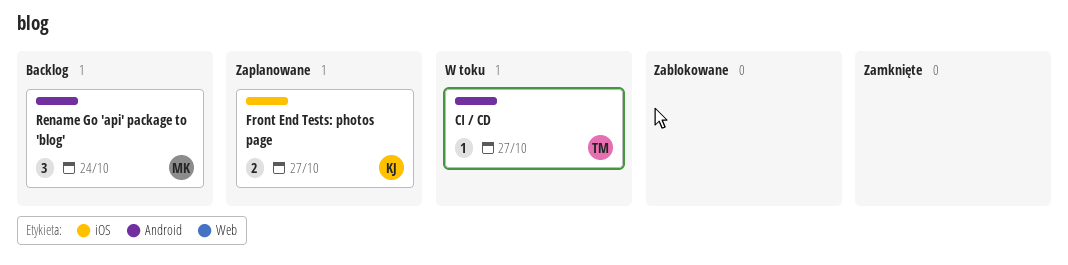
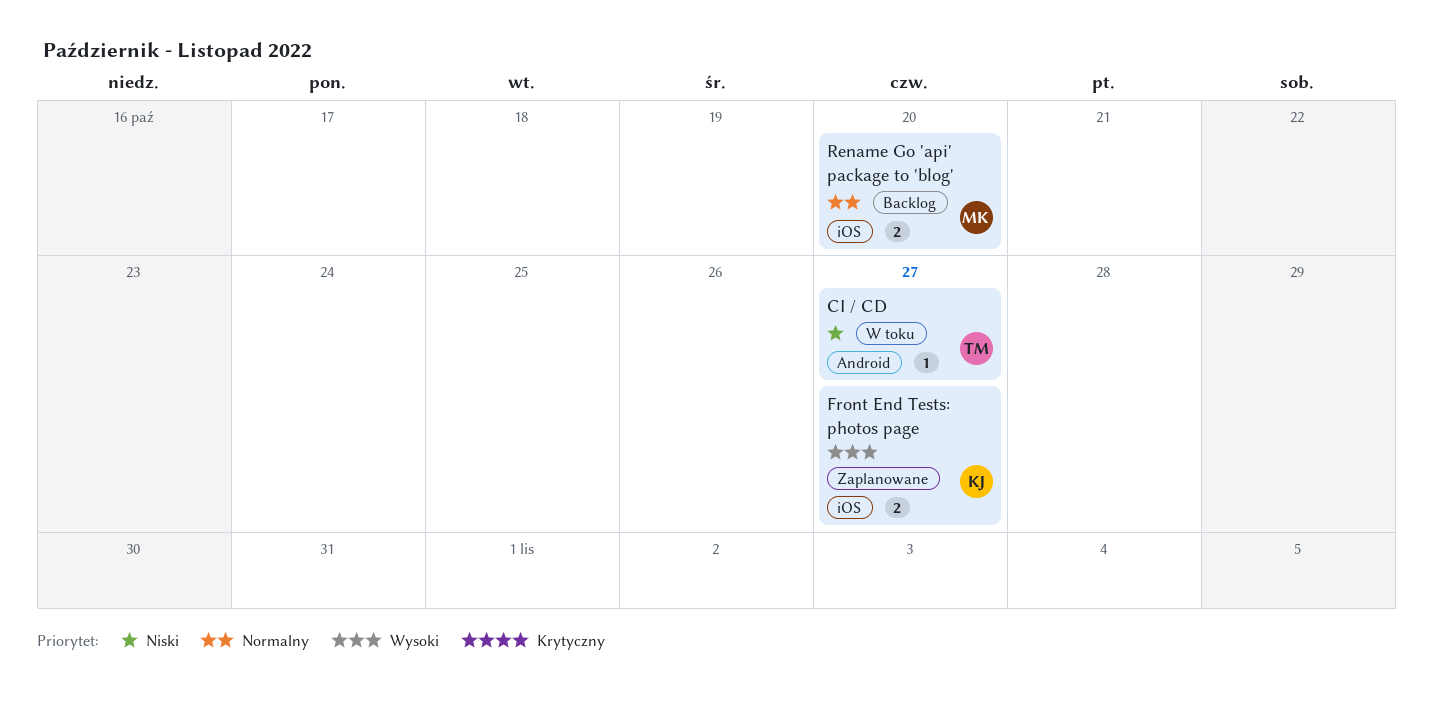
Rename Go 'api' package to 'blog', label: Android -> iOS
Rename Go 'api' package to 'blog', estimate: 3 -> 2
Rename Go 'api' package to 'blog', due: Oct 24 -> Oct 20

